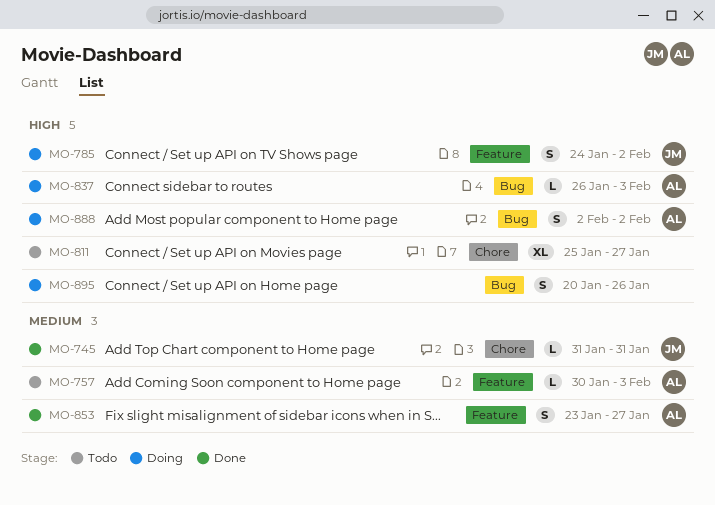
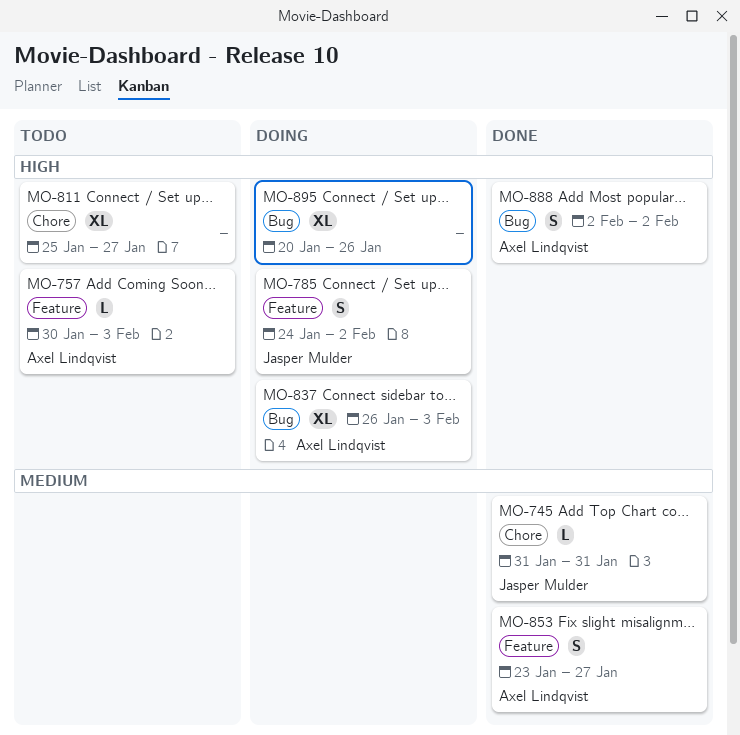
MO-757, priority: Medium -> High
MO-837, estimate: L -> XL
MO-888, status: Doing -> Done
MO-895, estimate: S -> XL

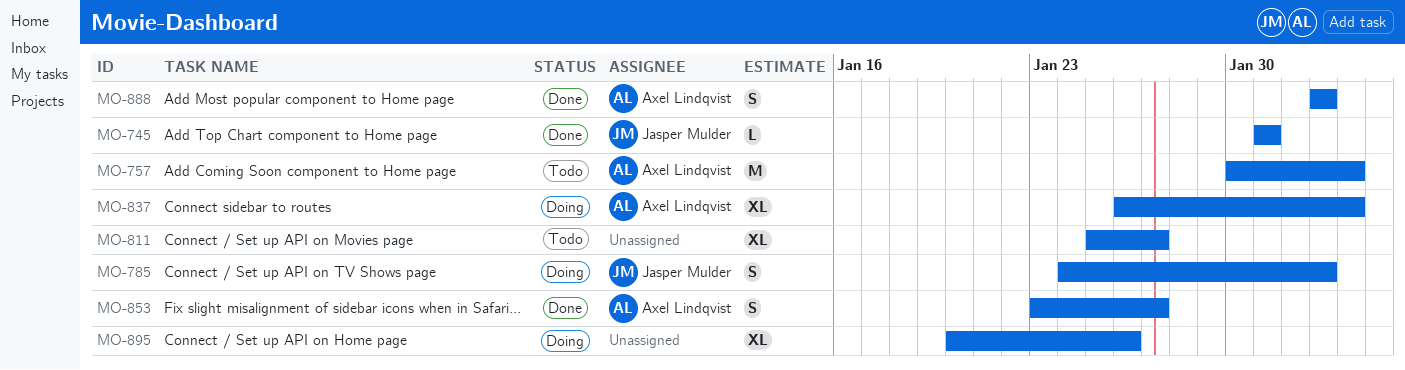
MO-757, estimate: L -> M

